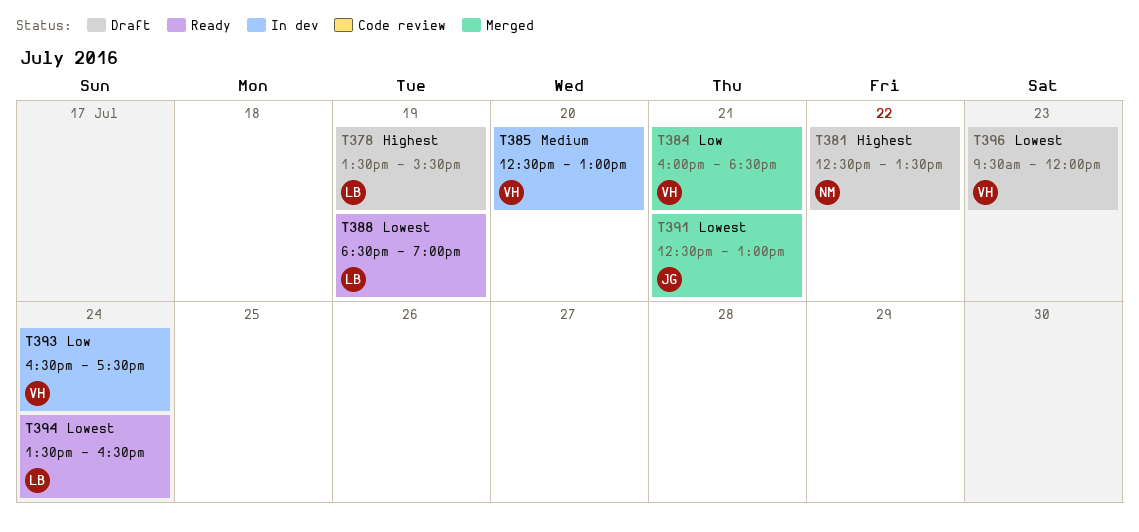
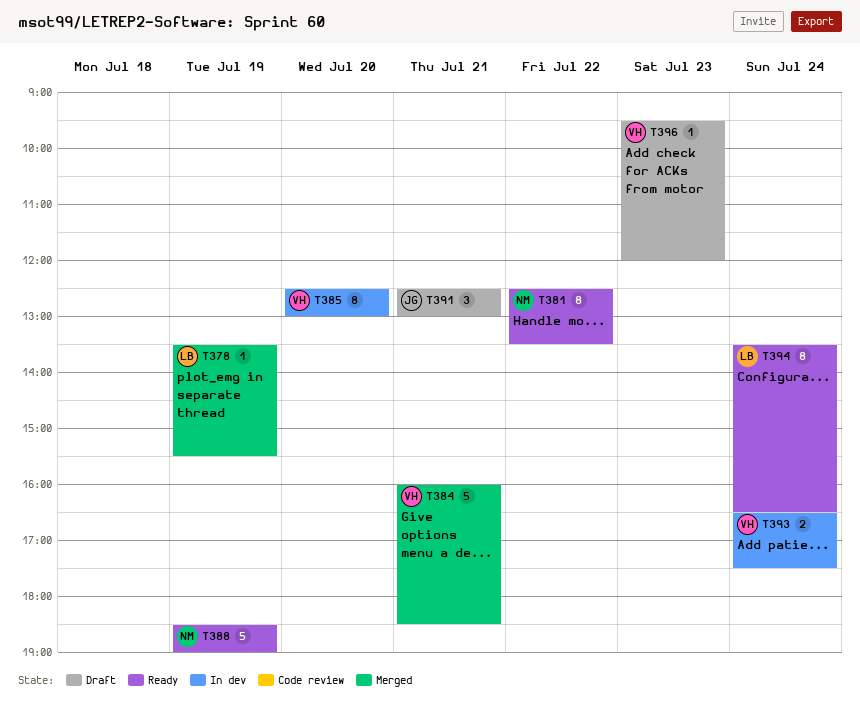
T378, status: Draft -> Merged
T381, status: Draft -> Ready
T388, owner: LB -> NM
T391, status: Merged -> Draft

